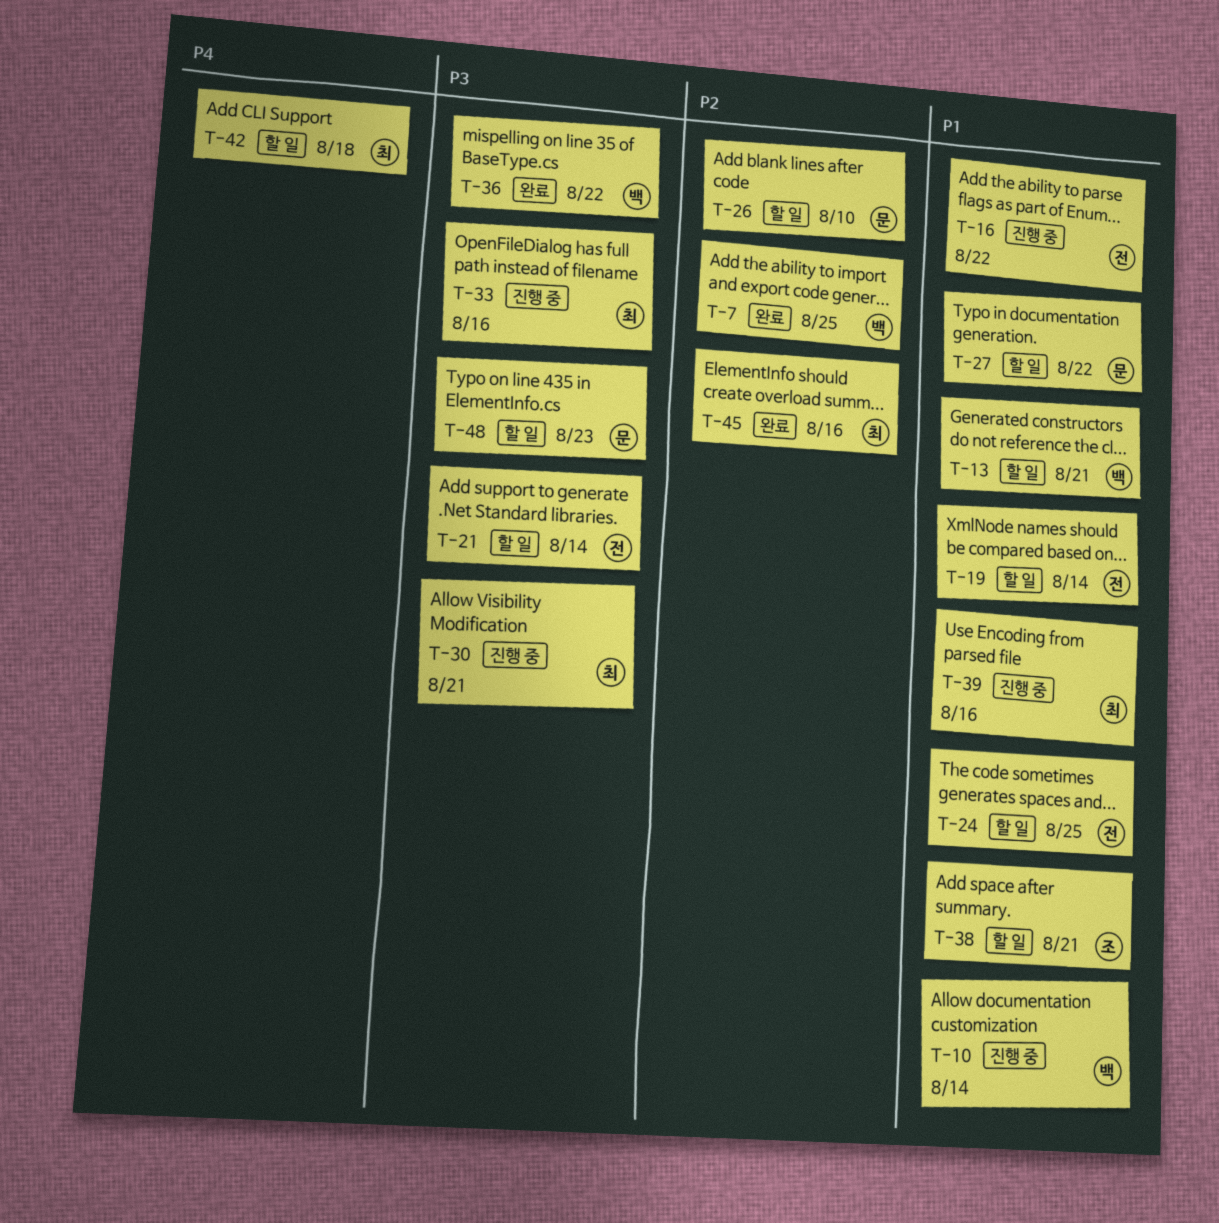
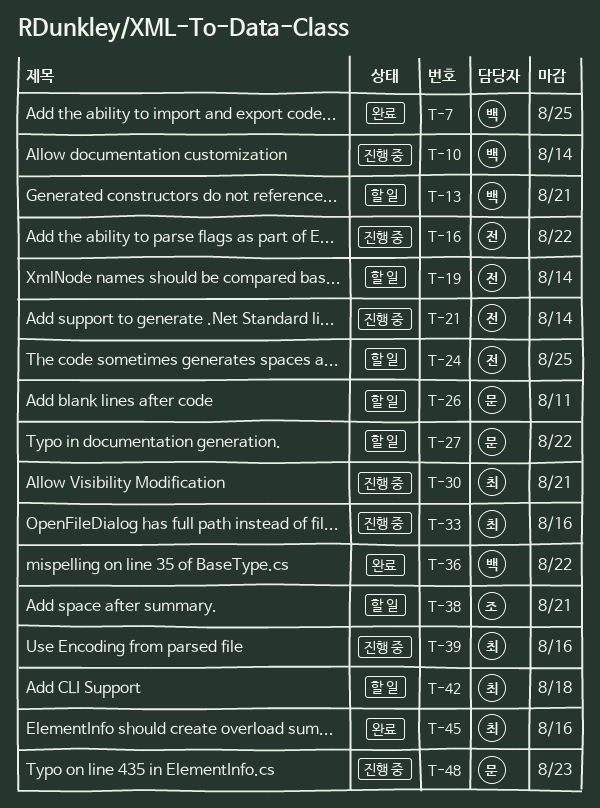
T-21, status: 할 일 -> 진행 중
T-26, due: Aug 10 -> Aug 11
T-48, status: 할 일 -> 진행 중

